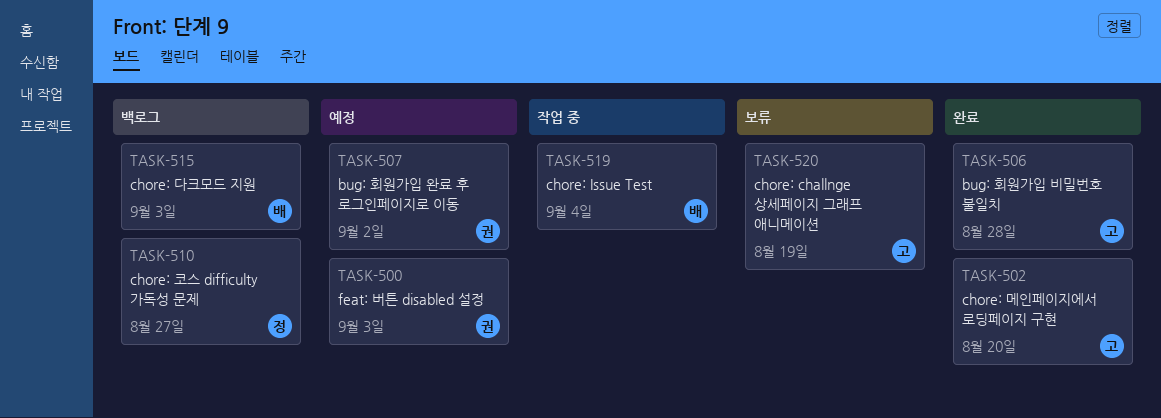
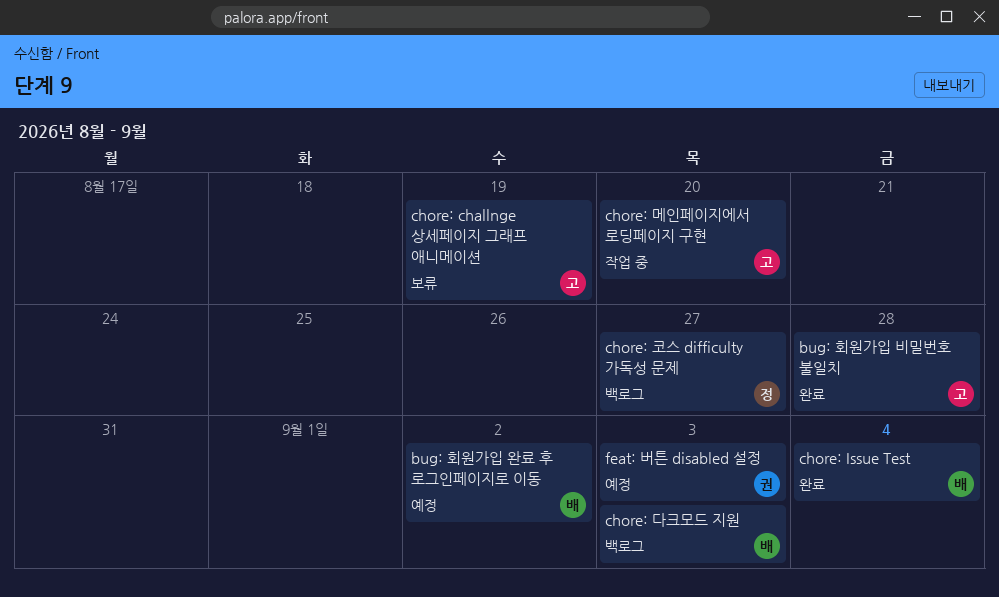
bug: 회원가입 완료 후 로그인페이지로 이동, owner: 권 -> 배
chore: Issue Test, status: 작업 중 -> 완료
chore: 메인페이지에서 로딩페이지 구현, status: 완료 -> 작업 중

